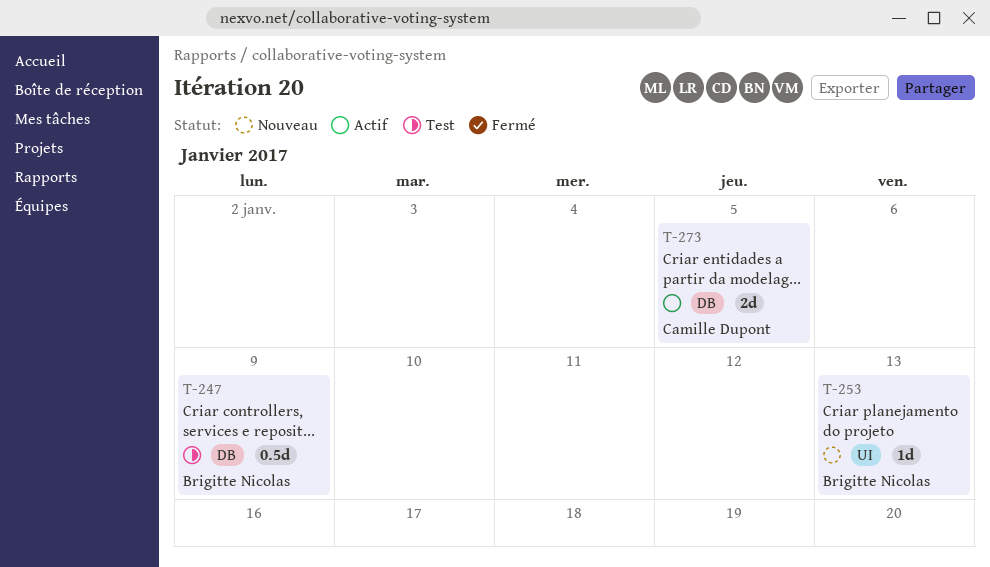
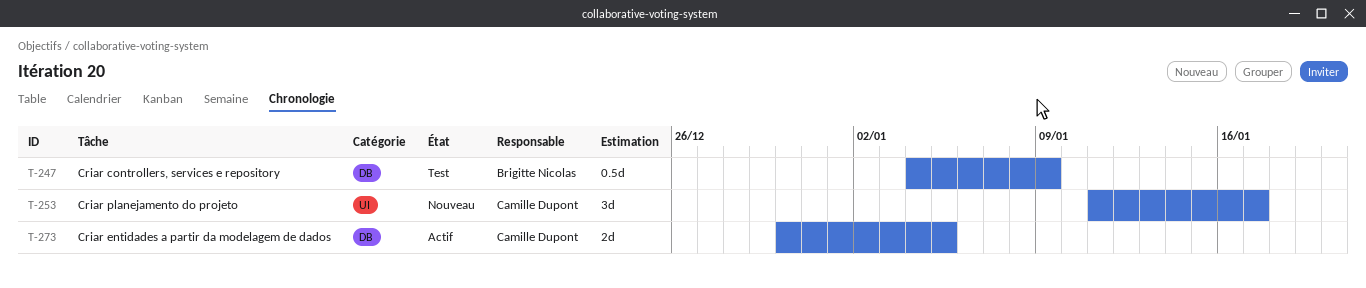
T-253, owner: Brigitte Nicolas -> Camille Dupont
T-253, estimate: 1d -> 3d
T-253, due: Jan 13 -> Jan 17

